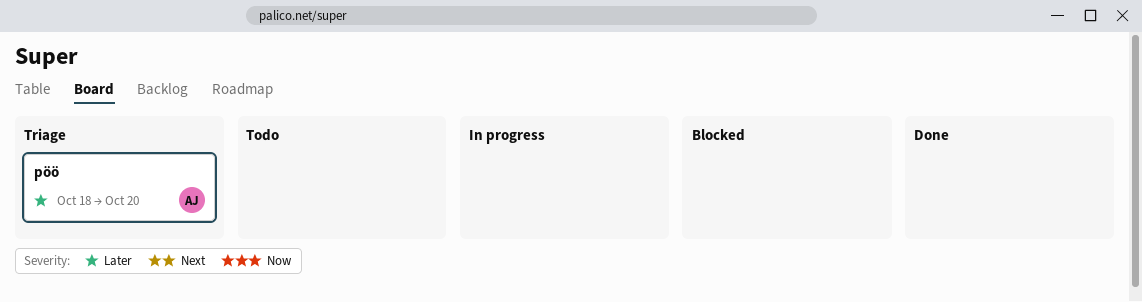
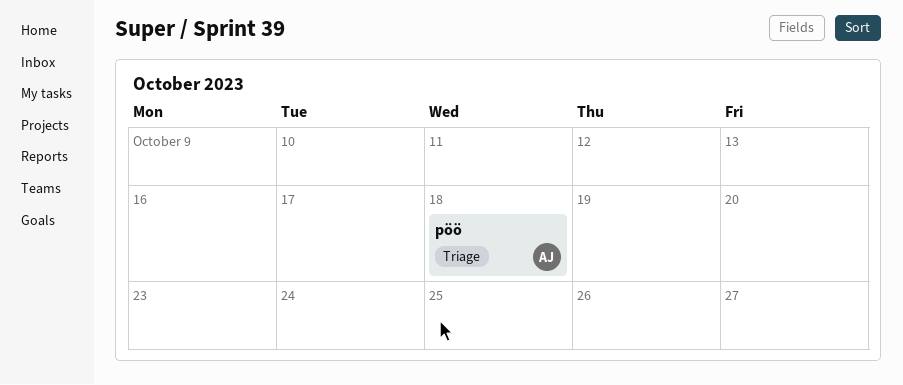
pöö, due: Oct 20 -> Oct 18

